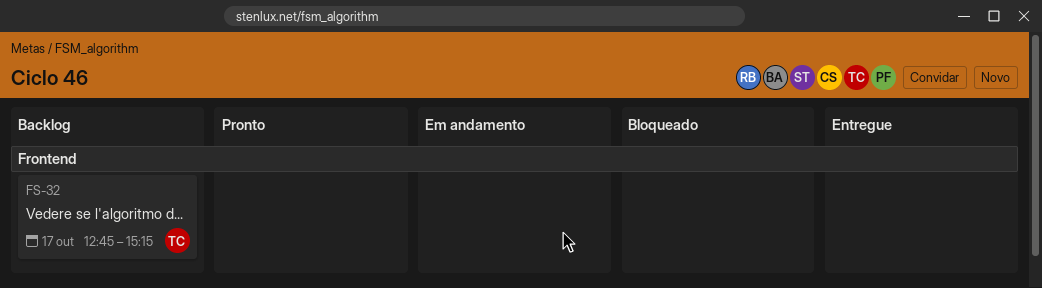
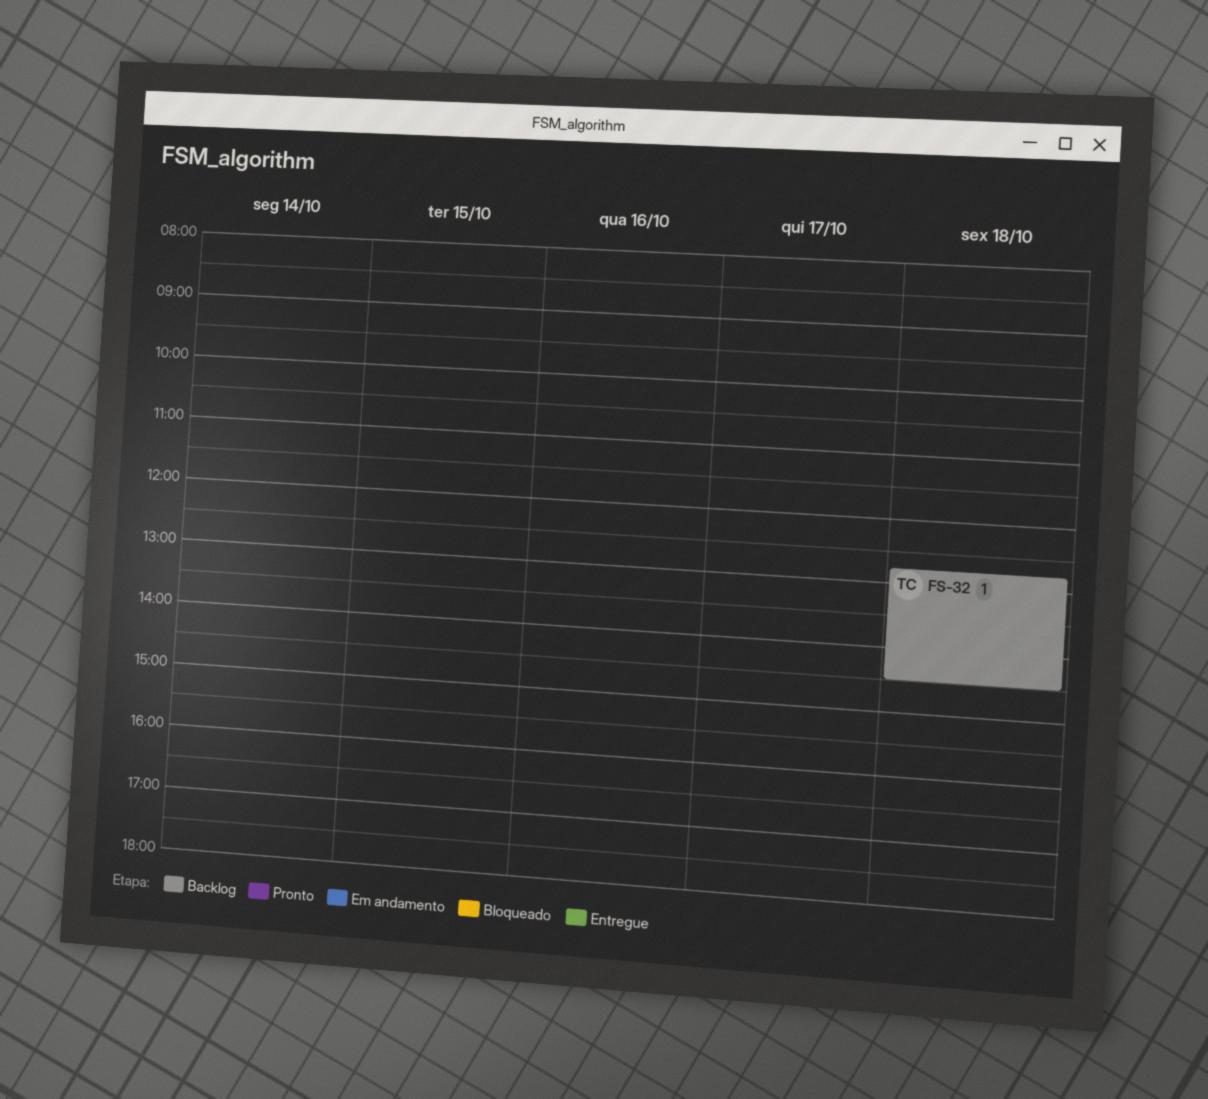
FS-32, day: Oct 17 -> Oct 18
FS-32, ends: 15:15 -> 14:30

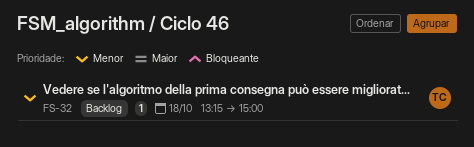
FS-32, begins: 12:45 -> 13:15
FS-32, ends: 14:30 -> 15:00

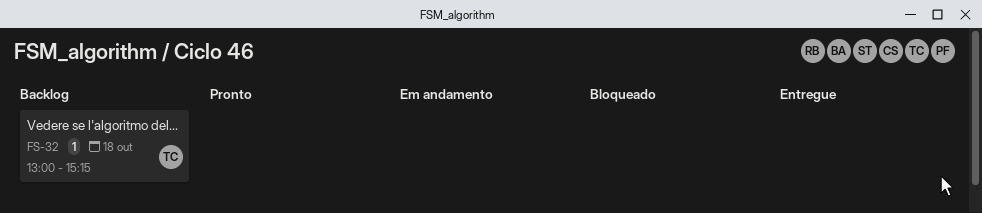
FS-32, begins: 13:15 -> 13:00
FS-32, ends: 15:00 -> 15:15

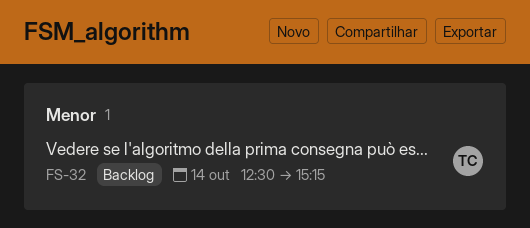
FS-32, day: Oct 18 -> Oct 14
FS-32, begins: 13:00 -> 12:30

